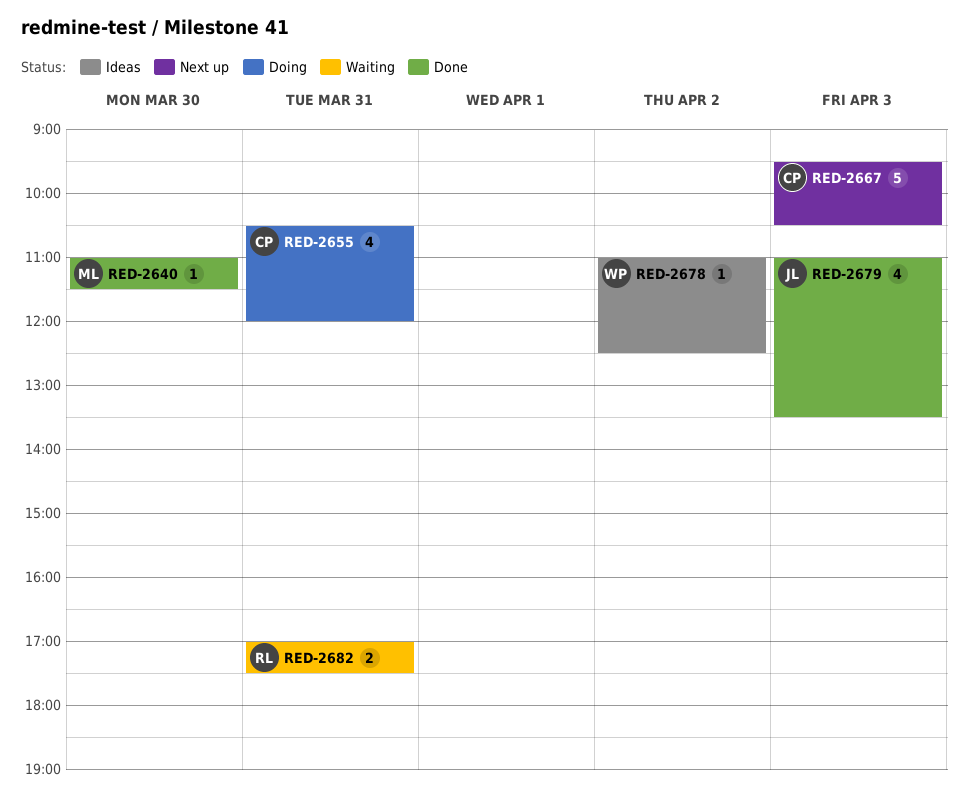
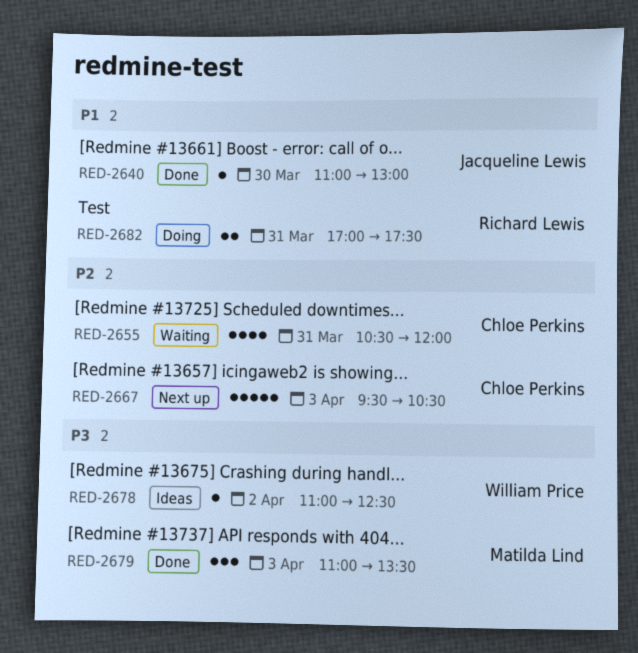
RED-2640, owner: Matilda Lind -> Jacqueline Lewis
RED-2640, ends: 11:30 -> 13:00
RED-2655, status: Doing -> Waiting
RED-2679, owner: Jacqueline Lewis -> Matilda Lind
RED-2679, estimate: 4 -> 3
RED-2682, status: Waiting -> Doing

